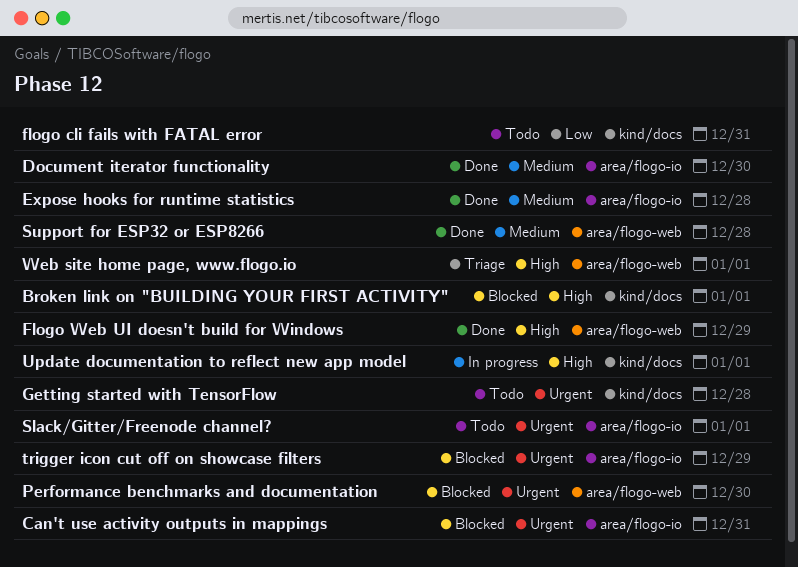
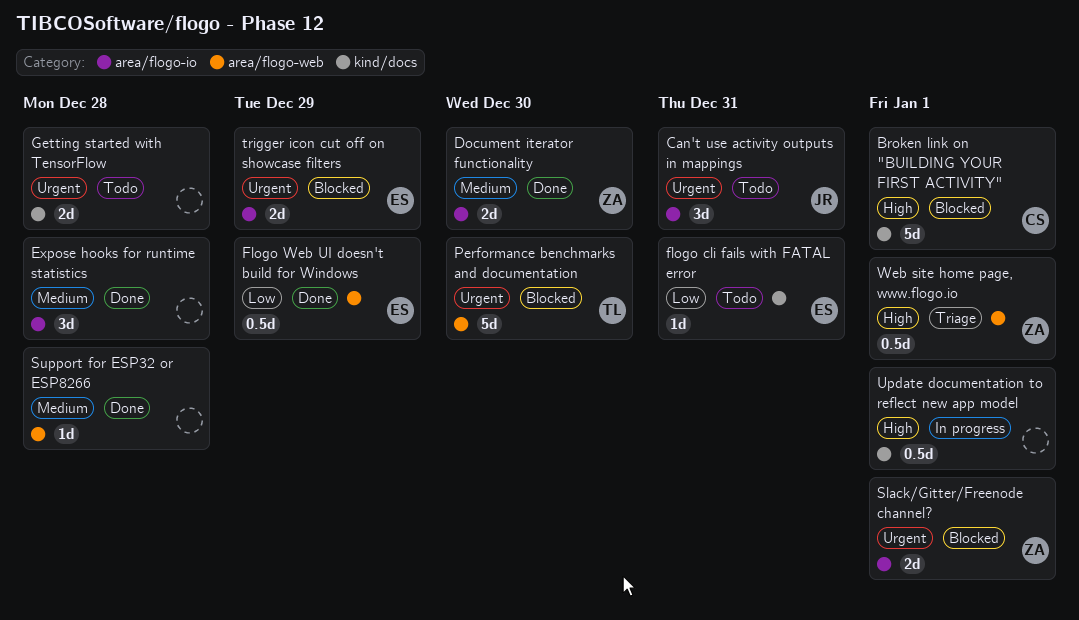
Can't use activity outputs in mappings, status: Blocked -> Todo
Flogo Web UI doesn't build for Windows, priority: High -> Low
Slack/Gitter/Freenode channel?, status: Todo -> Blocked

